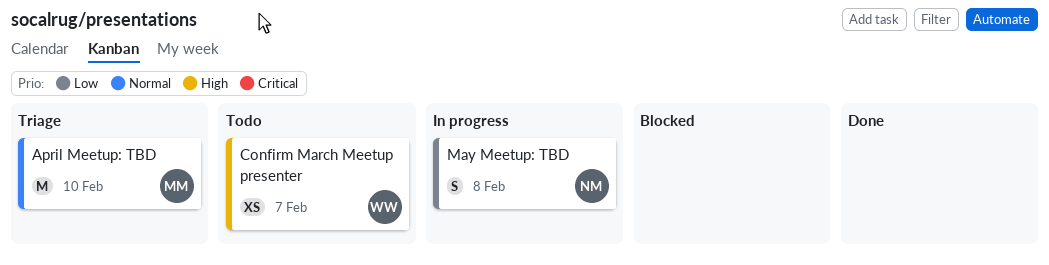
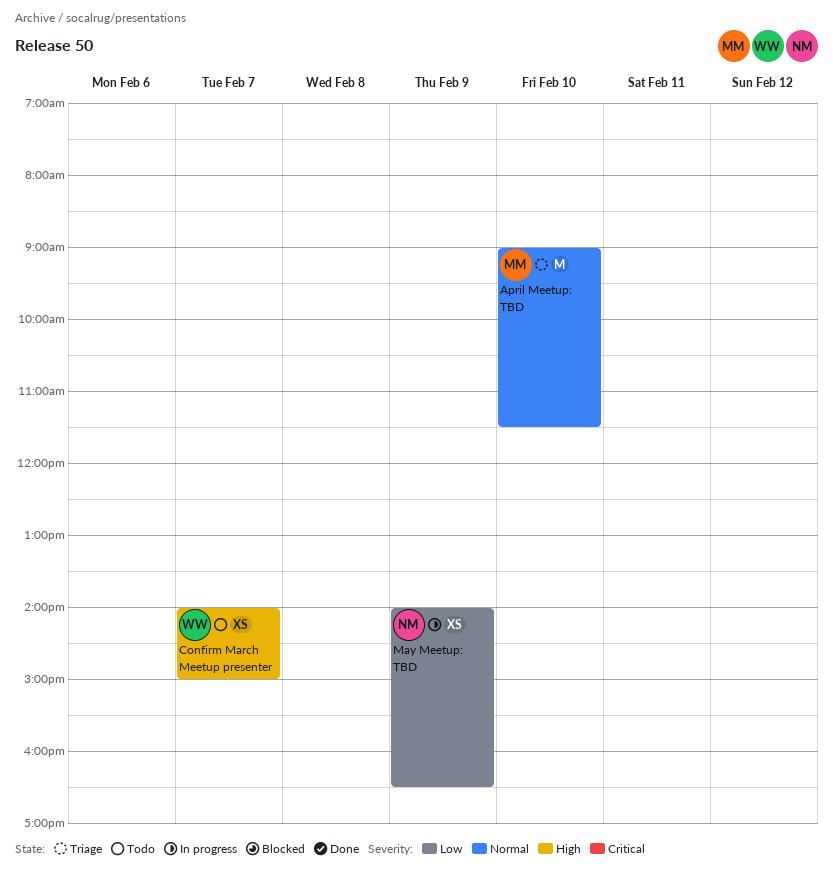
May Meetup: TBD, estimate: S -> XS
May Meetup: TBD, day: Feb 8 -> Feb 9

